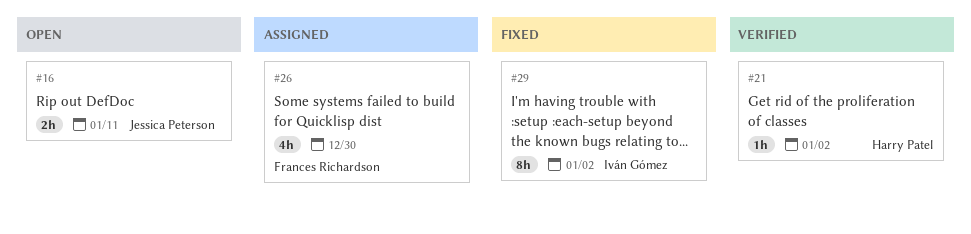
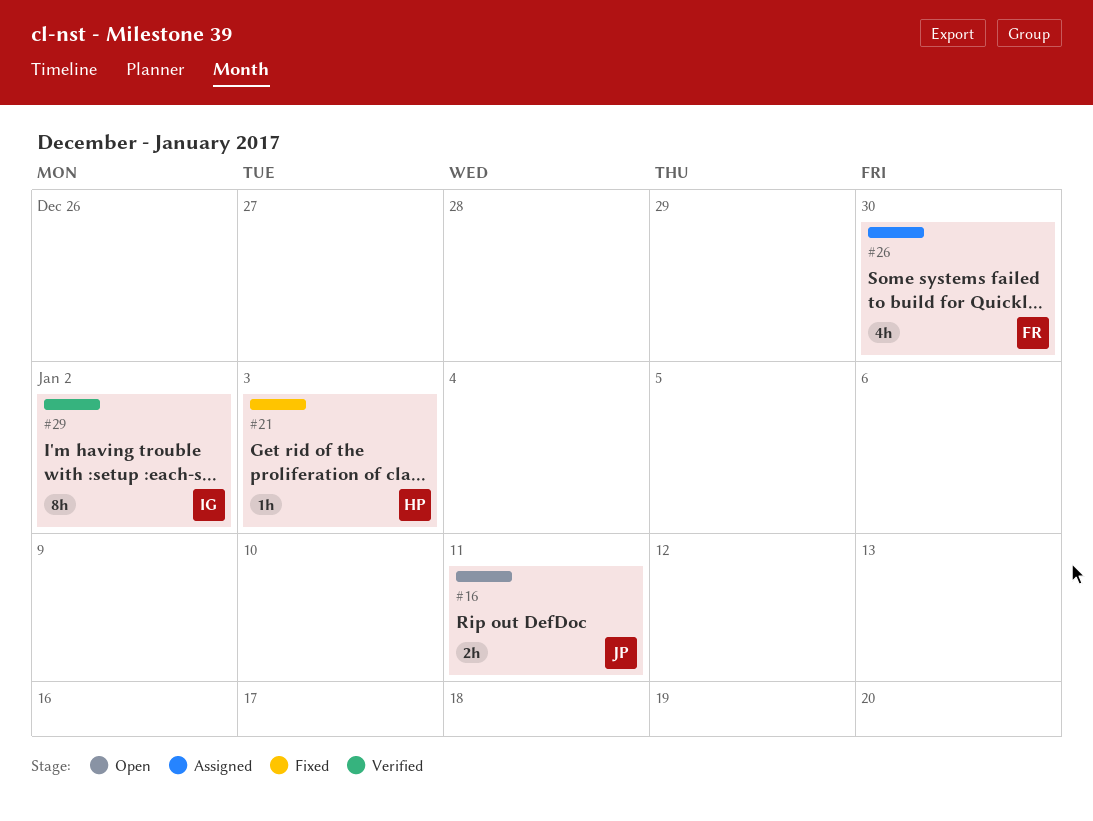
#21, status: Verified -> Fixed
#21, due: Jan 2 -> Jan 3
#29, status: Fixed -> Verified

